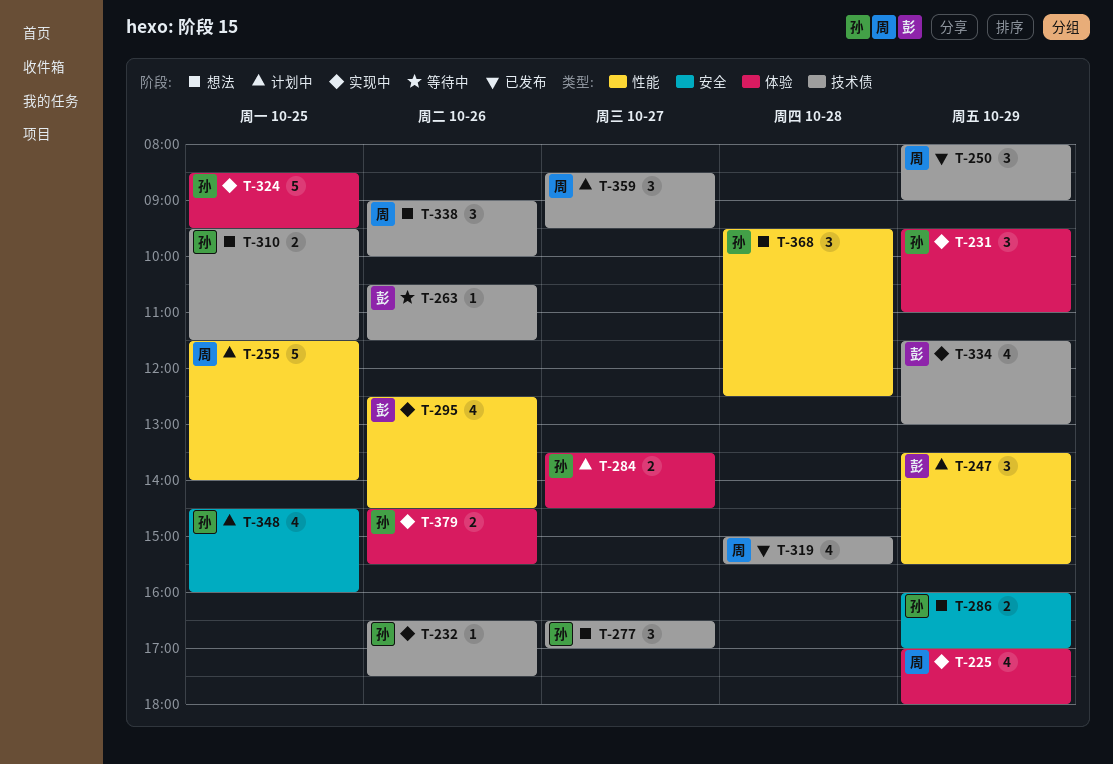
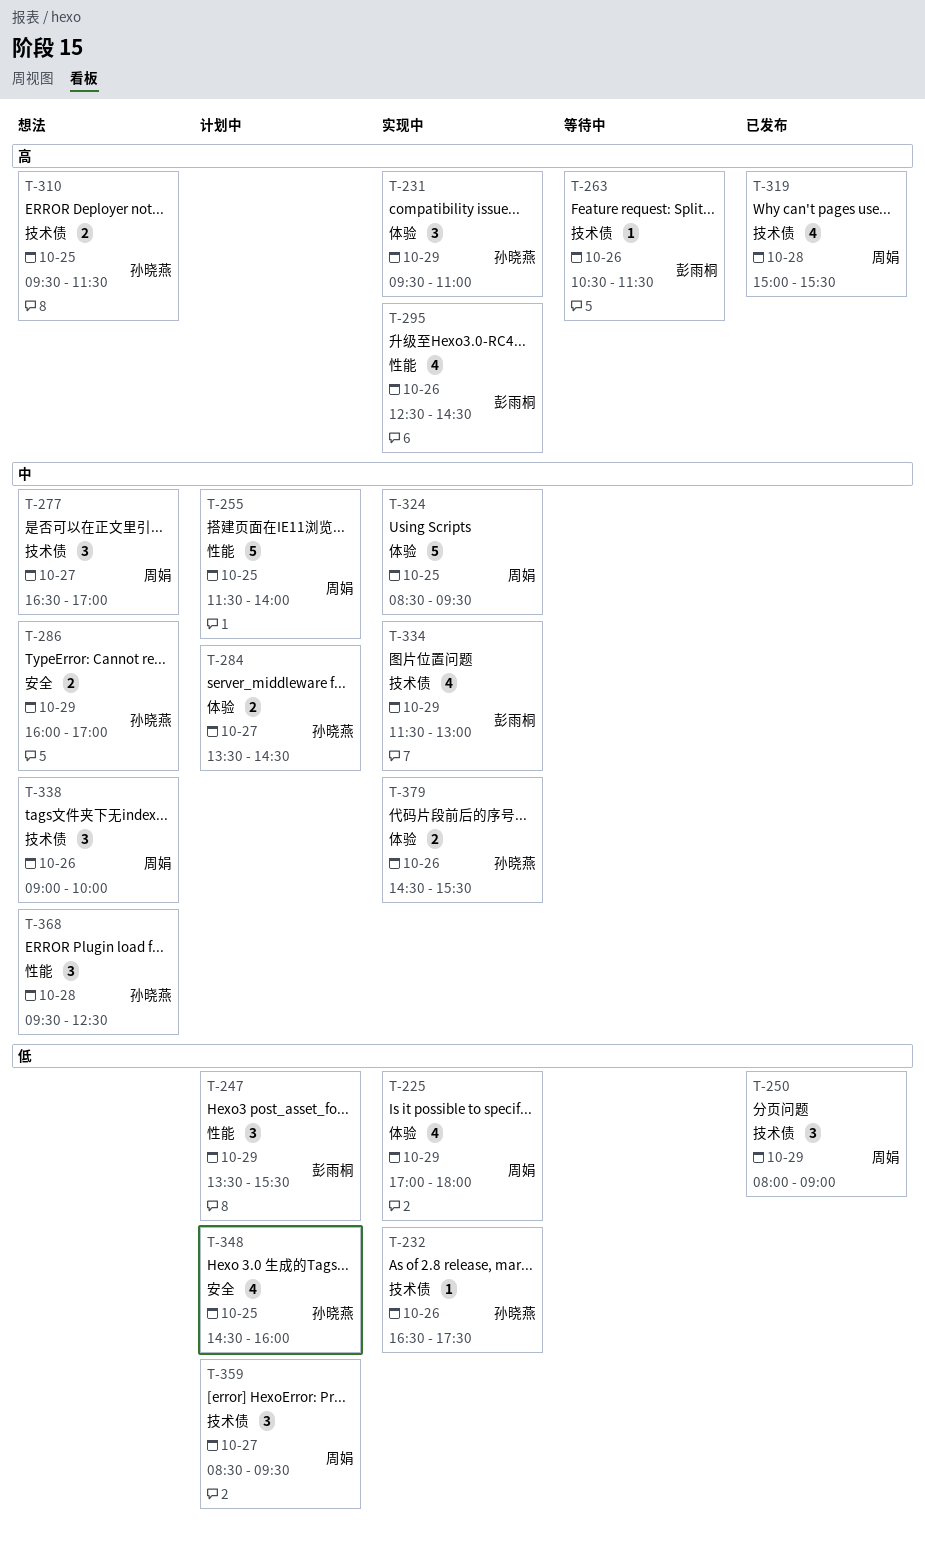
T-277, owner: 孙晓燕 -> 周娟
T-324, owner: 孙晓燕 -> 周娟

